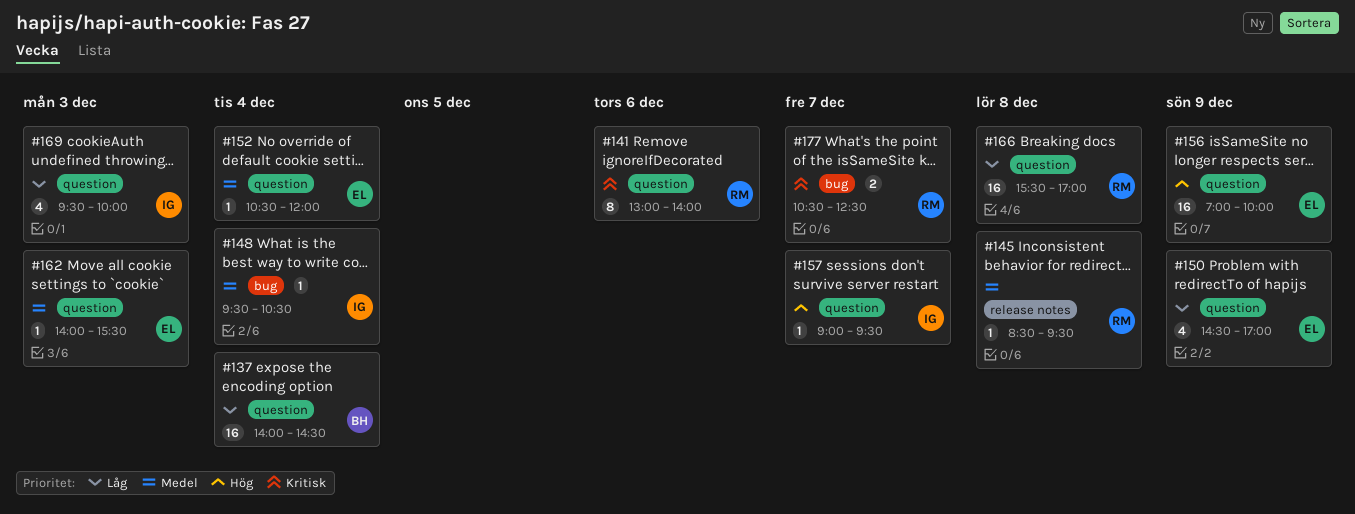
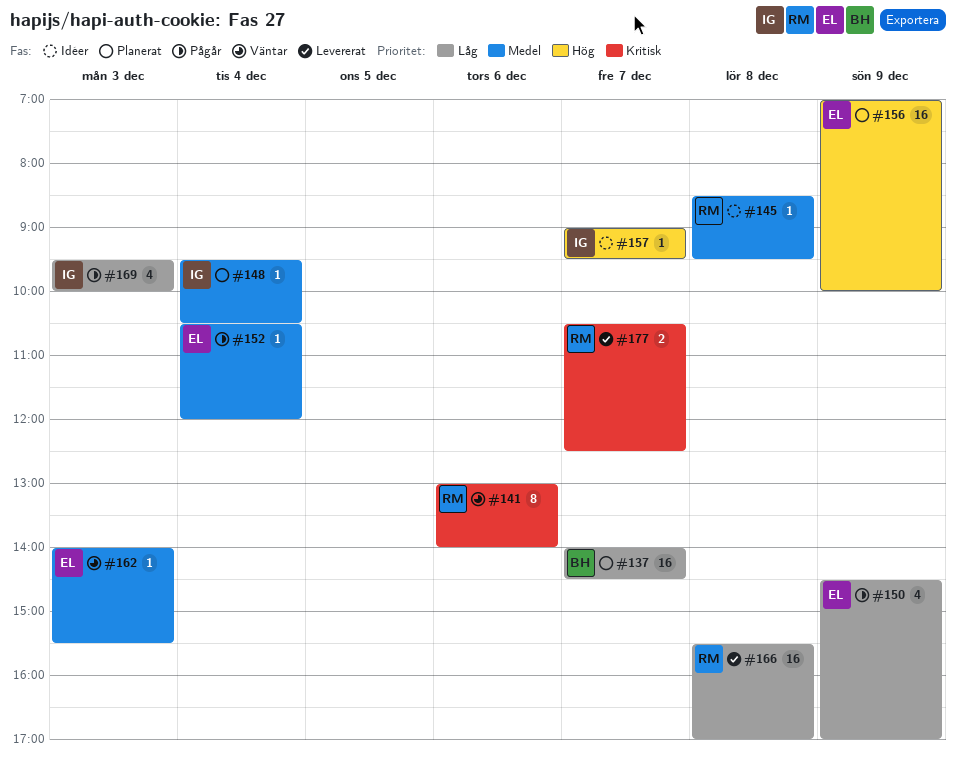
#137, day: Dec 4 -> Dec 7

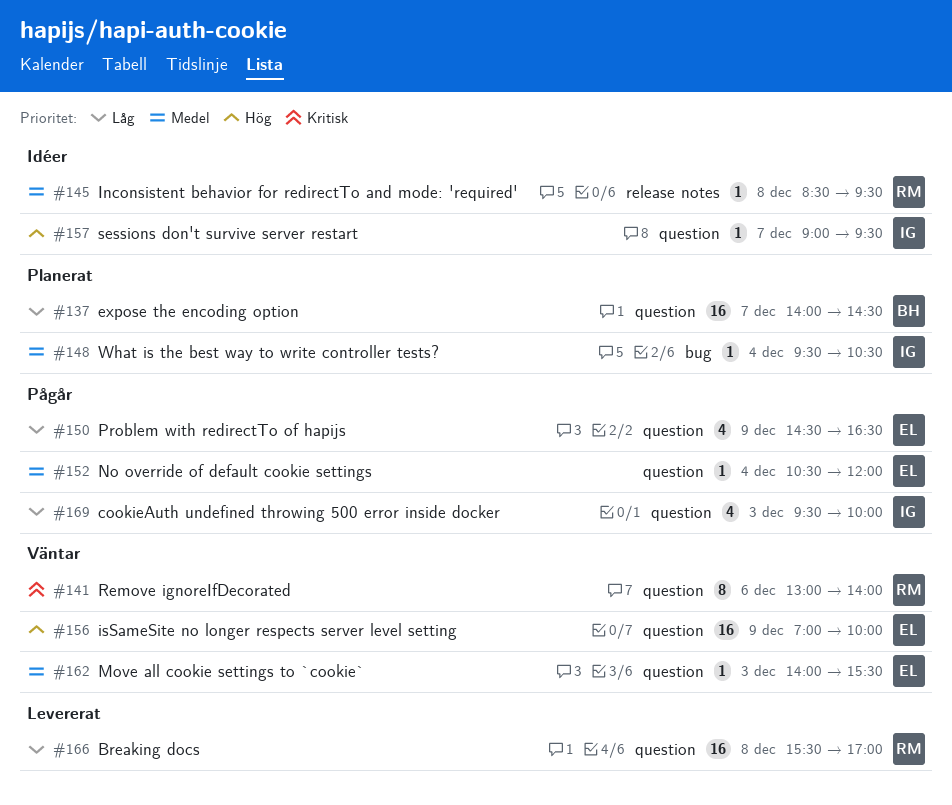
#150, ends: 17:00 -> 16:30
#156, status: Planerat -> Väntar
#177: present -> none

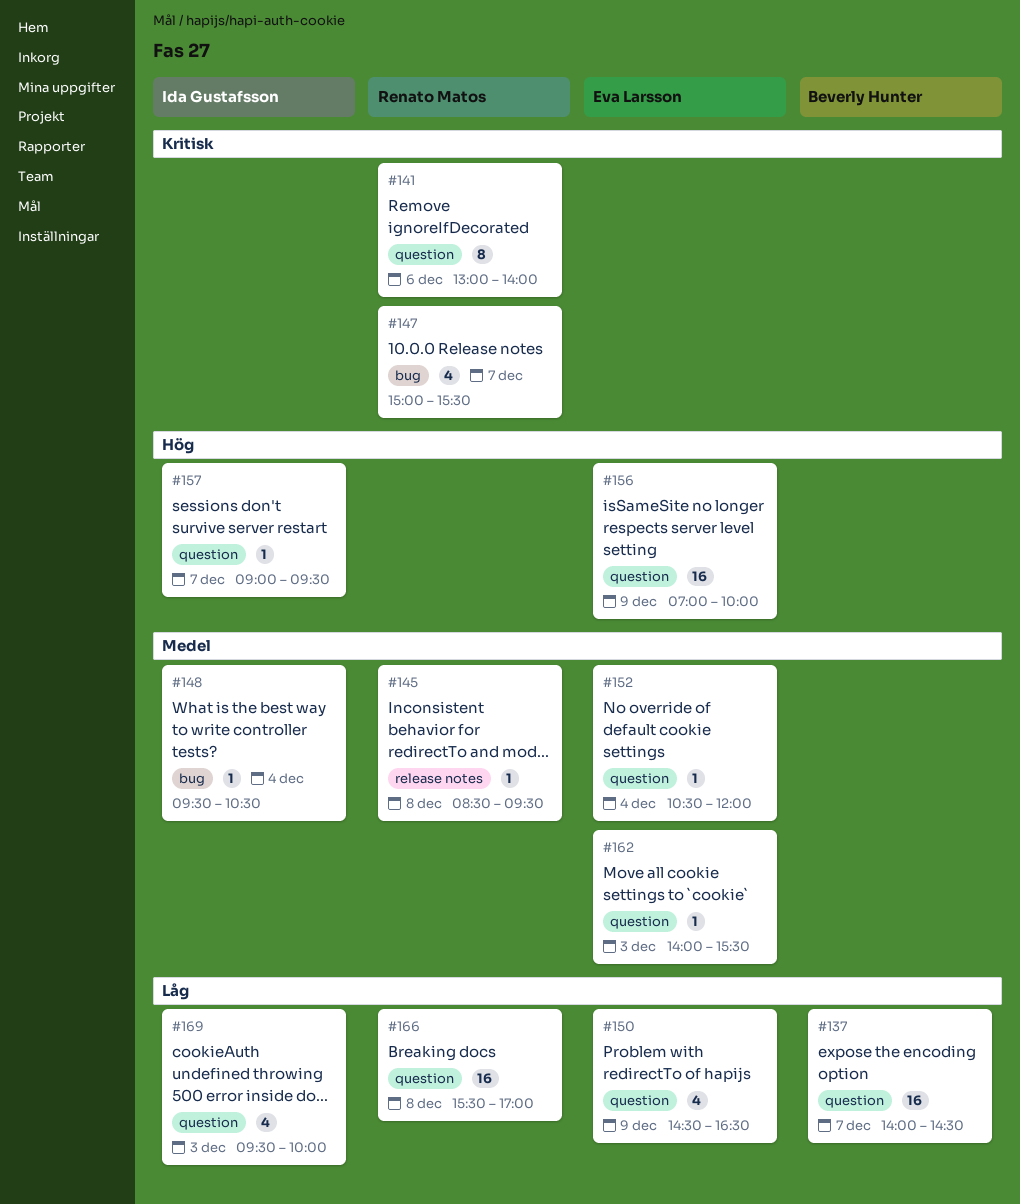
#147: none -> present

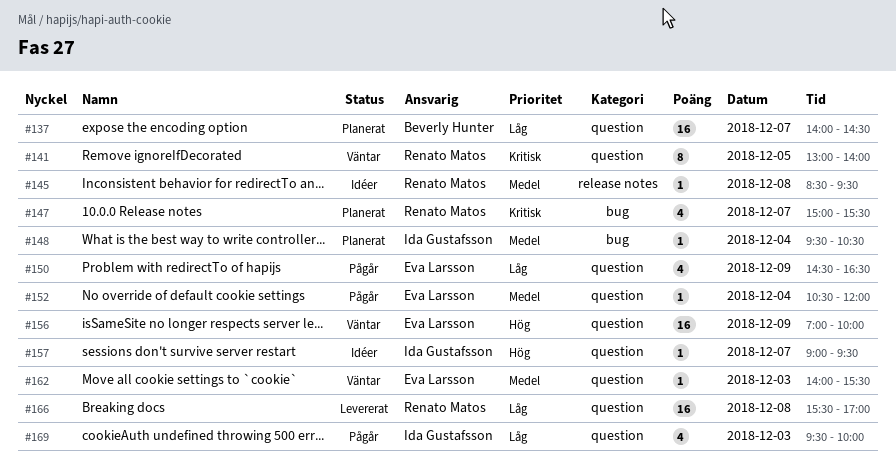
#141, day: Dec 6 -> Dec 5

